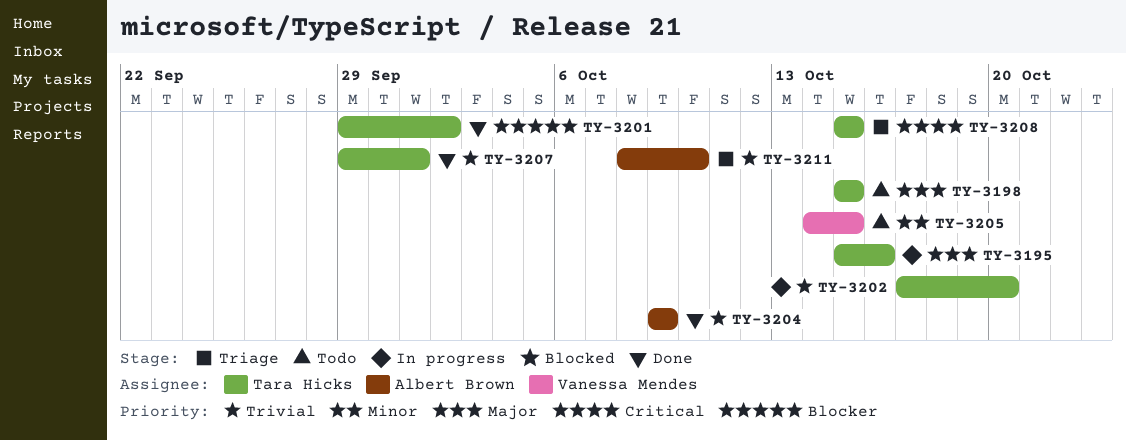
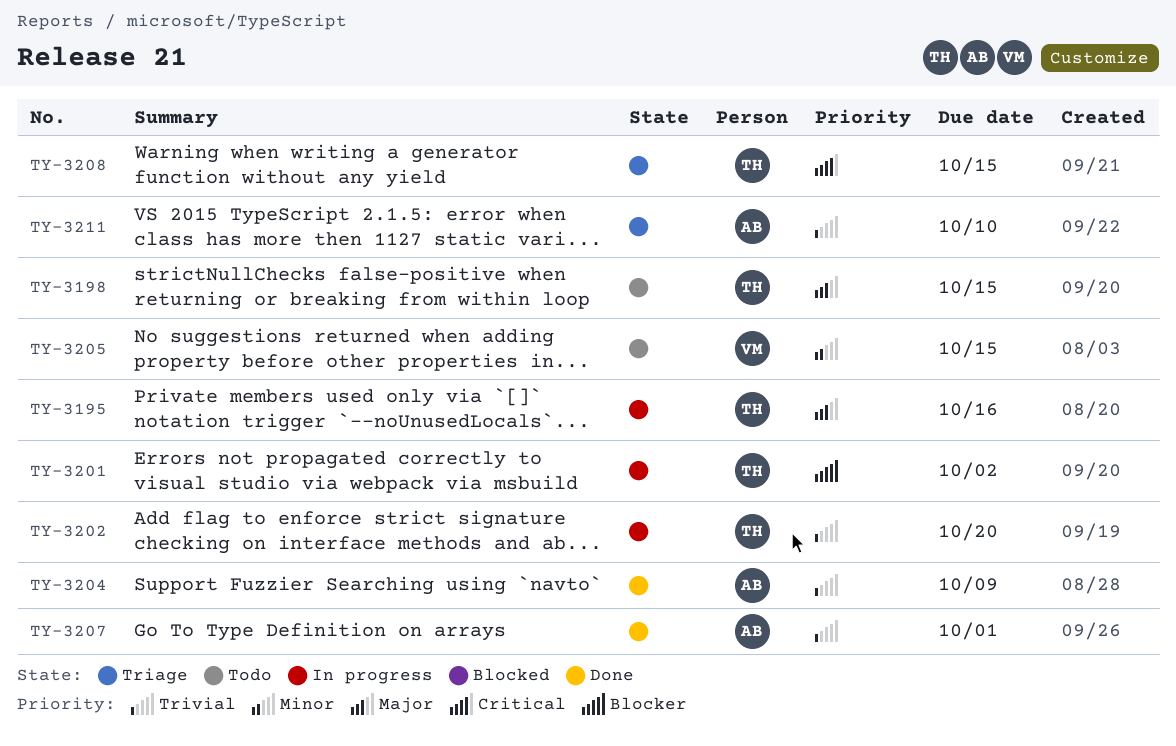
TY-3201, status: Done -> In progress
TY-3207, owner: Tara Hicks -> Albert Brown

